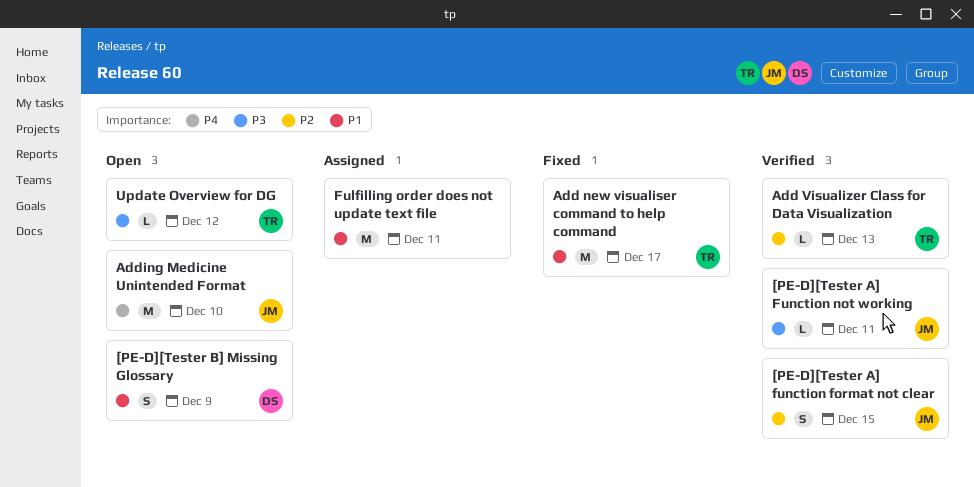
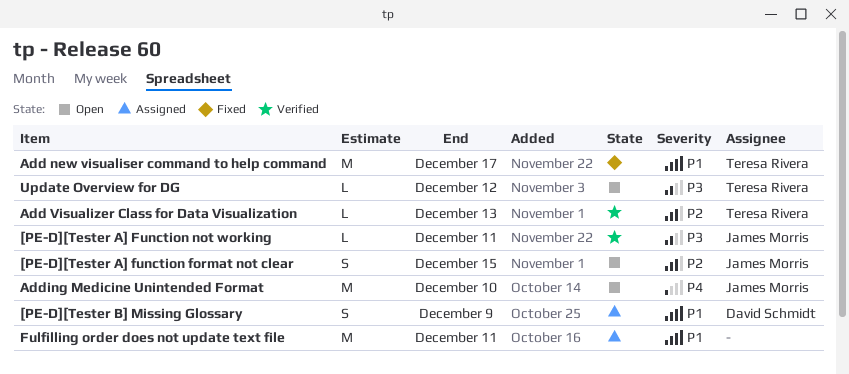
[PE-D][Tester A] function format not clear, status: Verified -> Open
[PE-D][Tester B] Missing Glossary, status: Open -> Assigned

